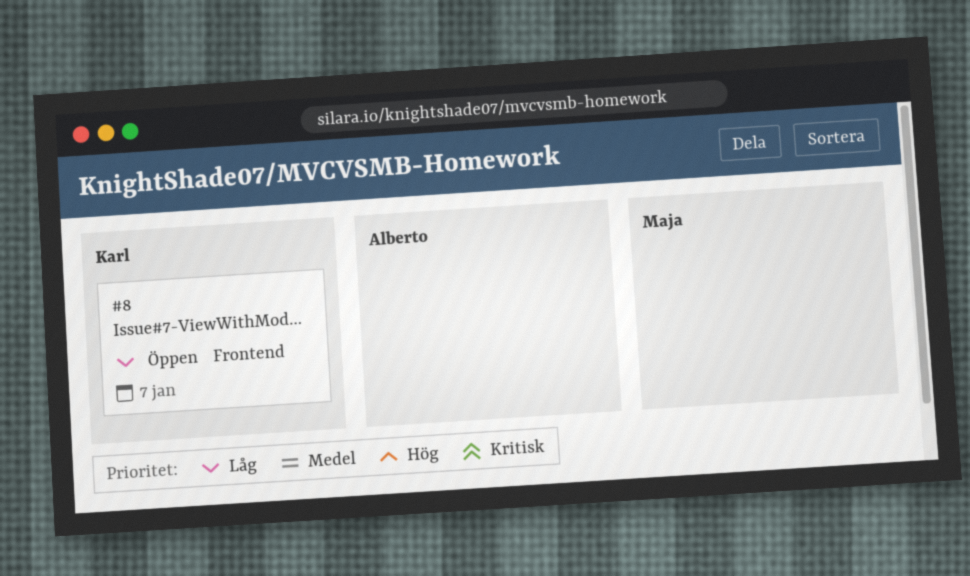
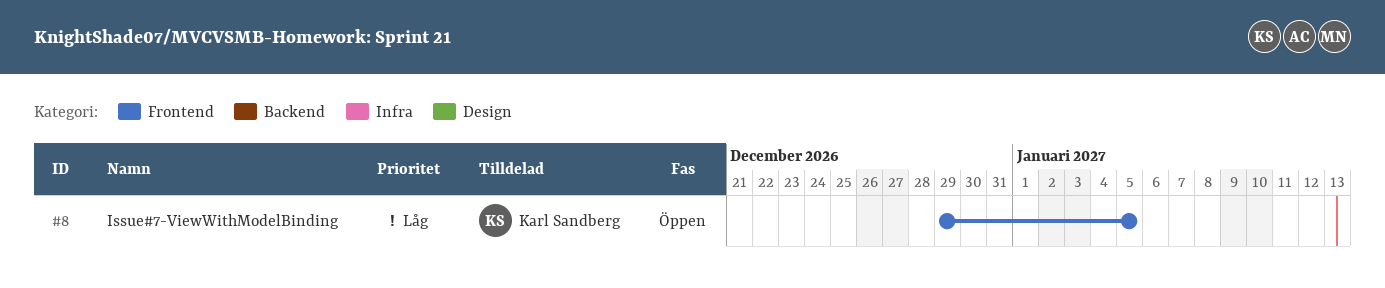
#8, due: Jan 7 -> Jan 5

